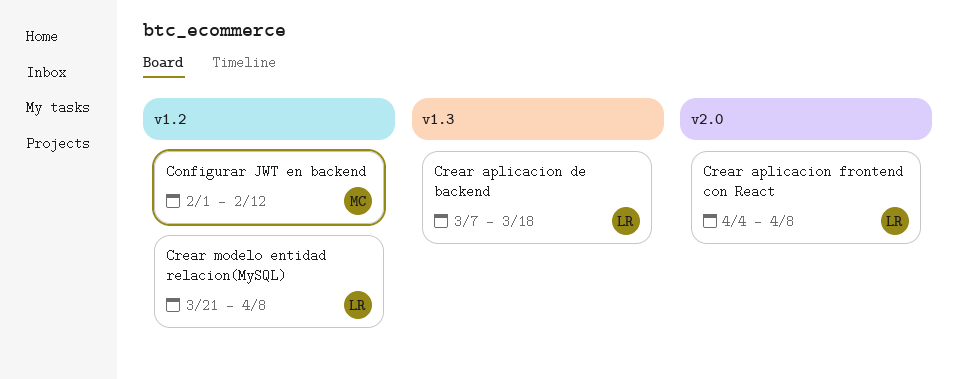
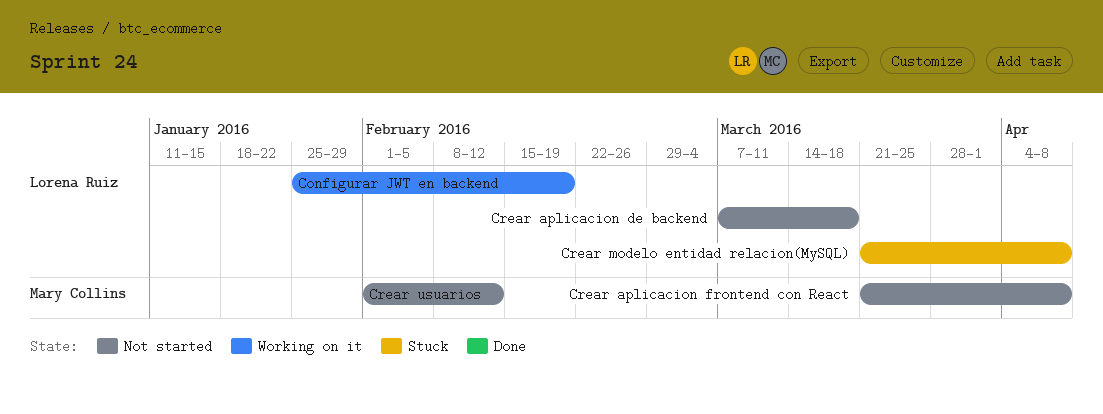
Configurar JWT en backend, owner: Mary Collins -> Lorena Ruiz
Configurar JWT en backend, start: Feb 1 -> Jan 25
Configurar JWT en backend, due: Feb 12 -> Feb 19
Crear aplicacion frontend con React, owner: Lorena Ruiz -> Mary Collins
Crear aplicacion frontend con React, start: Apr 4 -> Mar 21
Crear usuarios: none -> present

